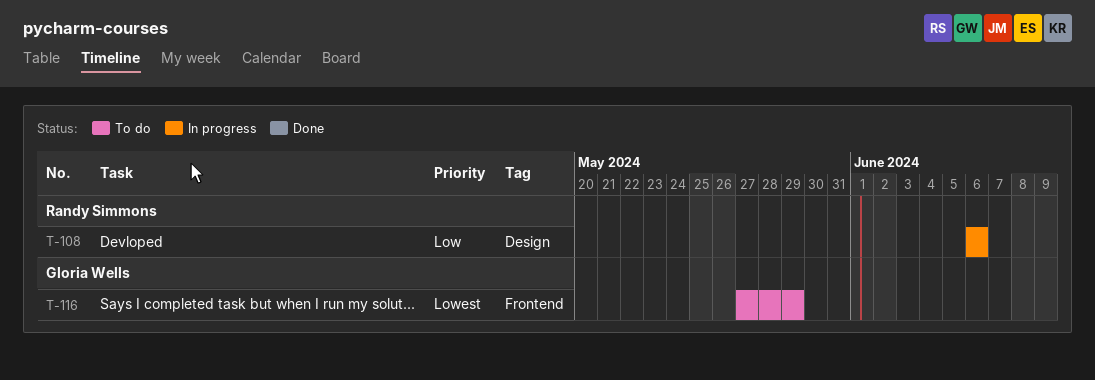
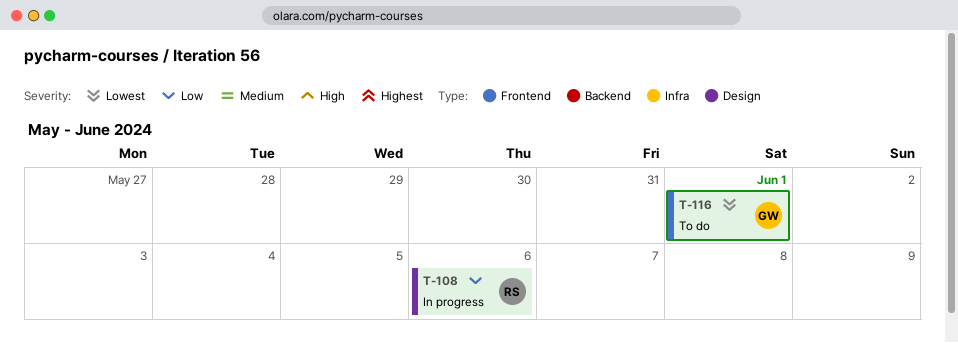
T-116, due: May 29 -> Jun 1

